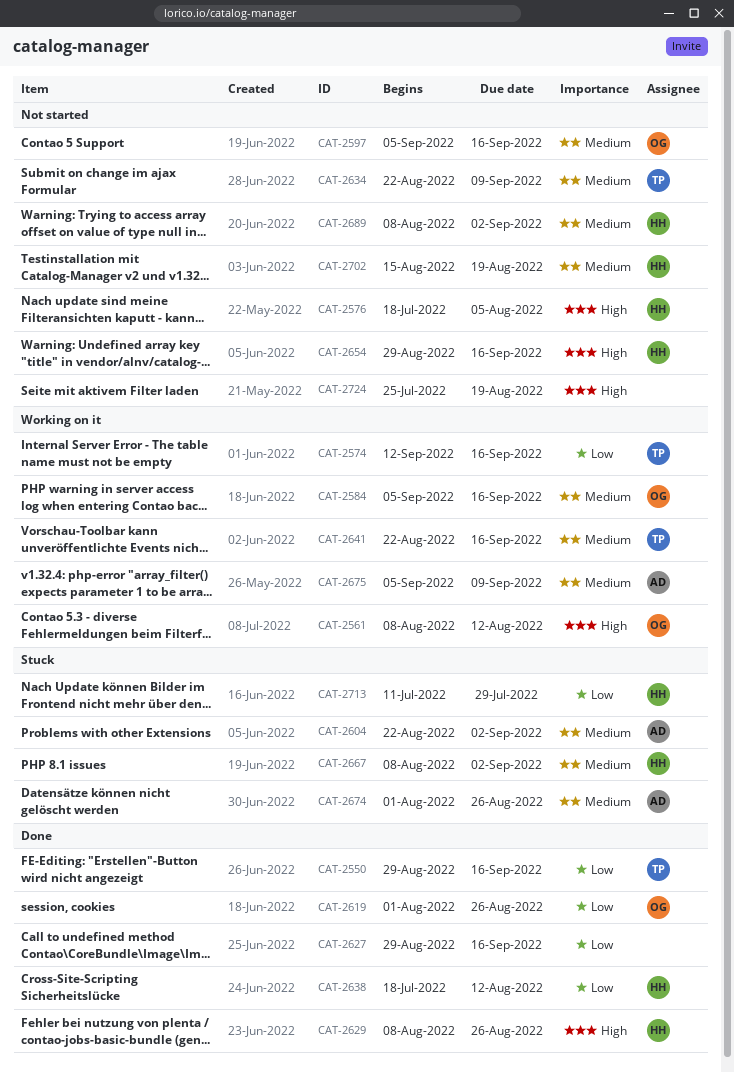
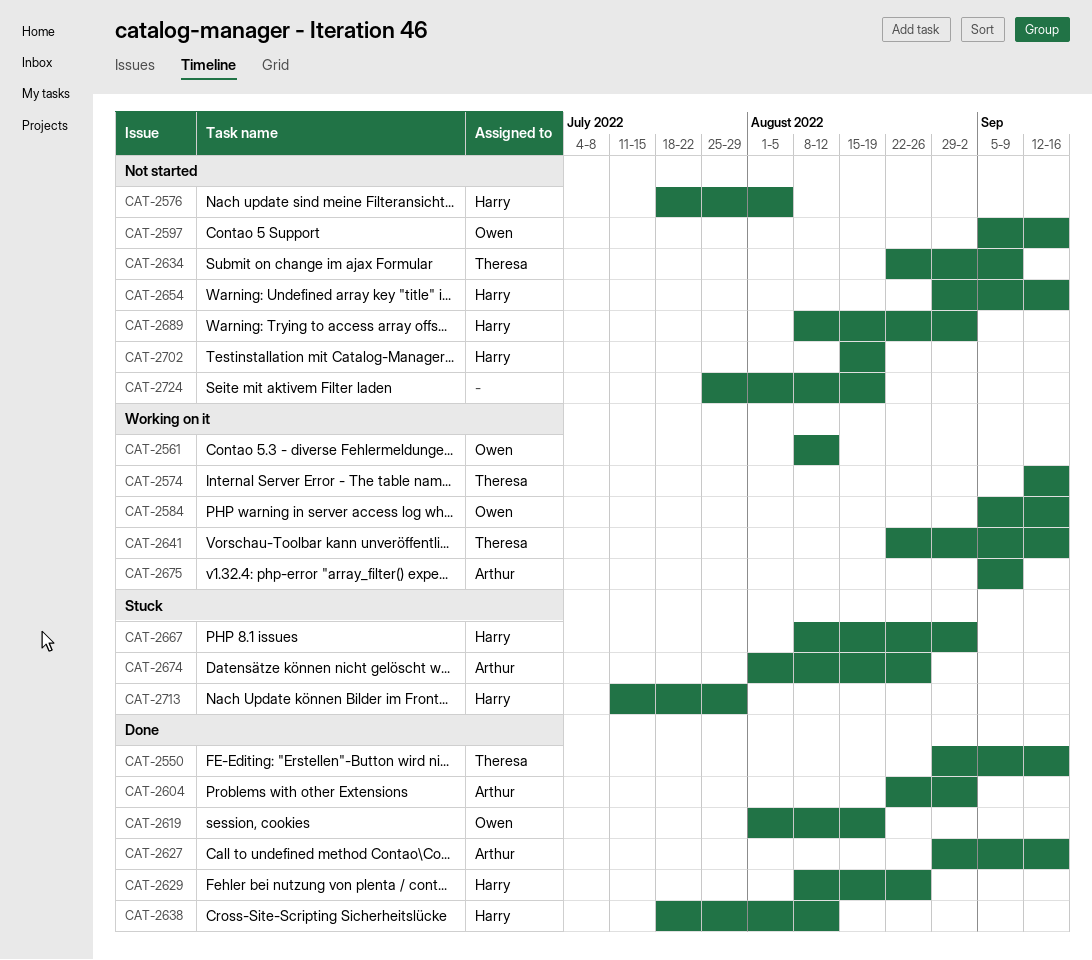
CAT-2604, status: Stuck -> Done
CAT-2619, due: Aug 26 -> Aug 19
CAT-2627, owner: none -> Arthur

